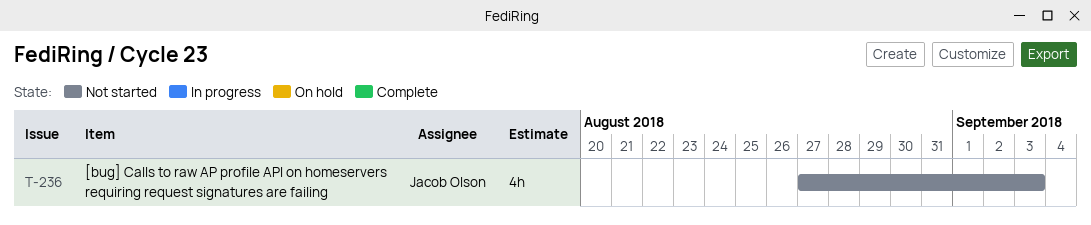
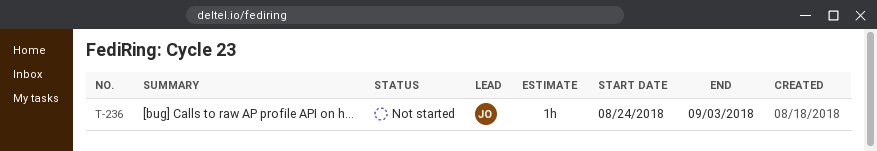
T-236, estimate: 4h -> 1h
T-236, start: Aug 27 -> Aug 24

